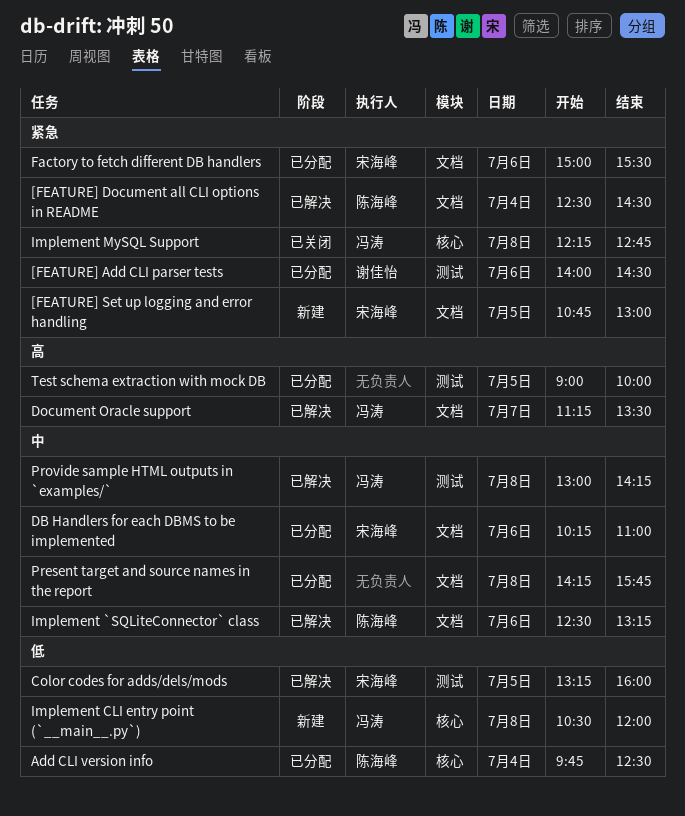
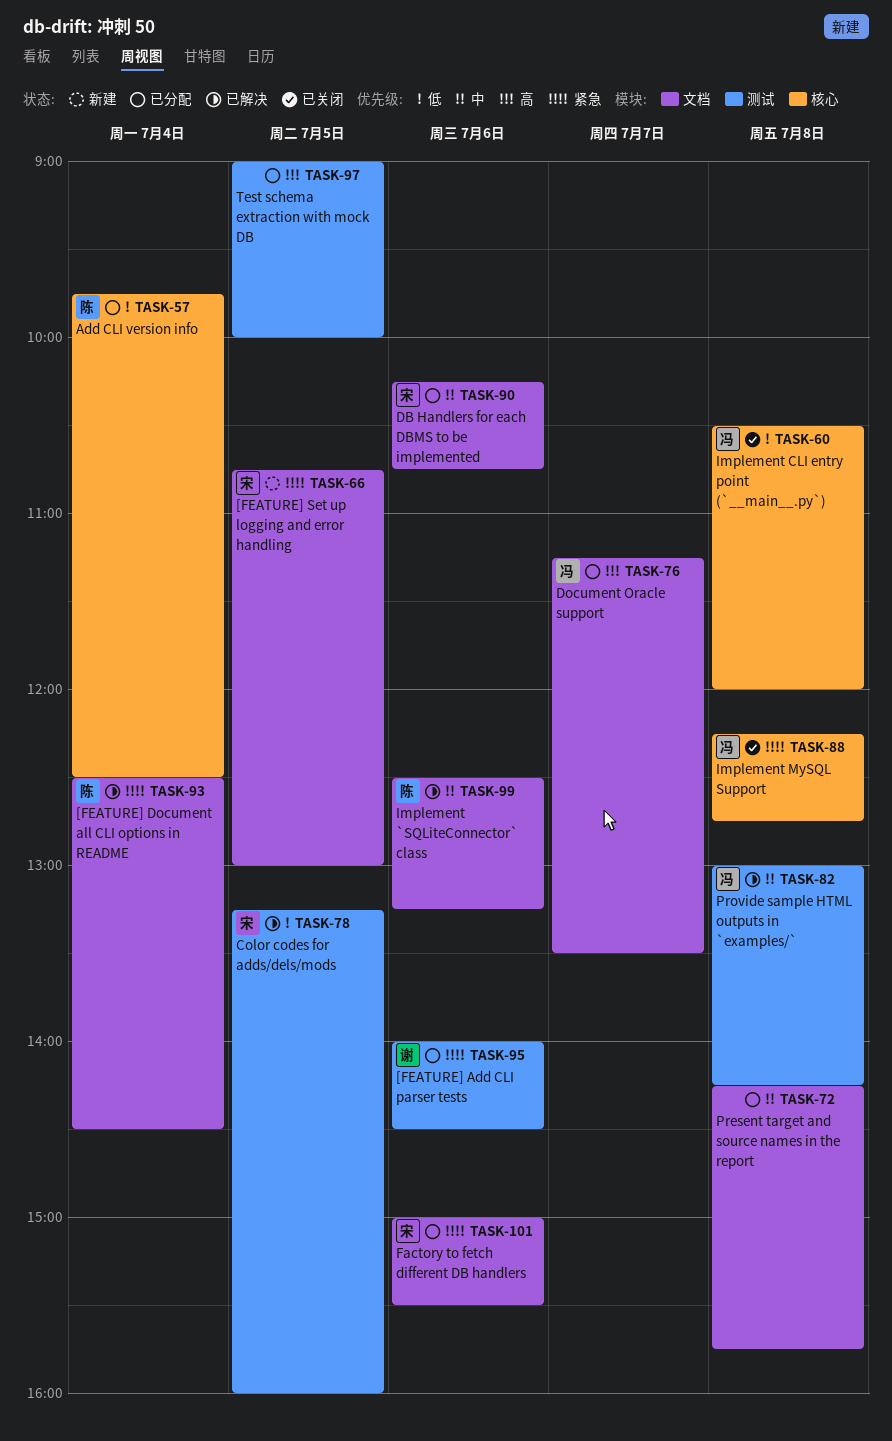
DB Handlers for each DBMS to be implemented, ends: 11:00 -> 10:45
Document Oracle support, status: 已解决 -> 已分配
Implement CLI entry point (`__main__.py`), status: 新建 -> 已关闭

